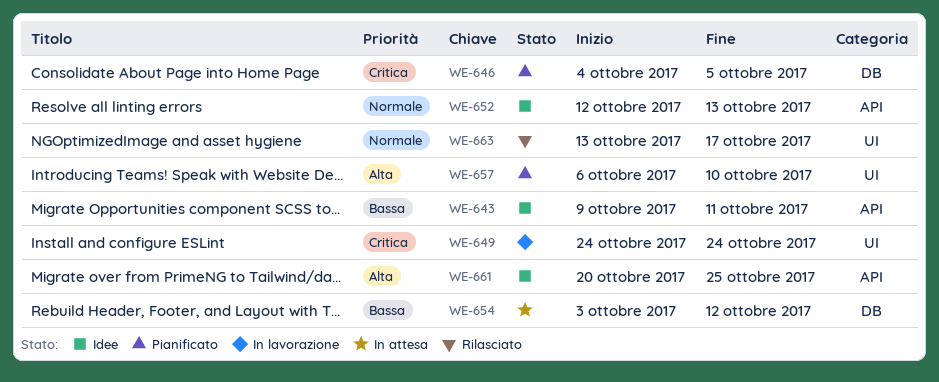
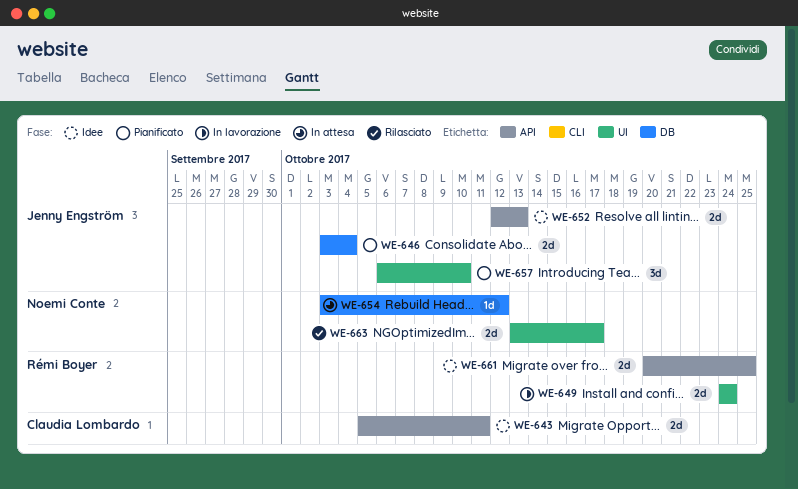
WE-643, start: Oct 9 -> Oct 5
WE-646, start: Oct 4 -> Oct 3
WE-646, due: Oct 5 -> Oct 4

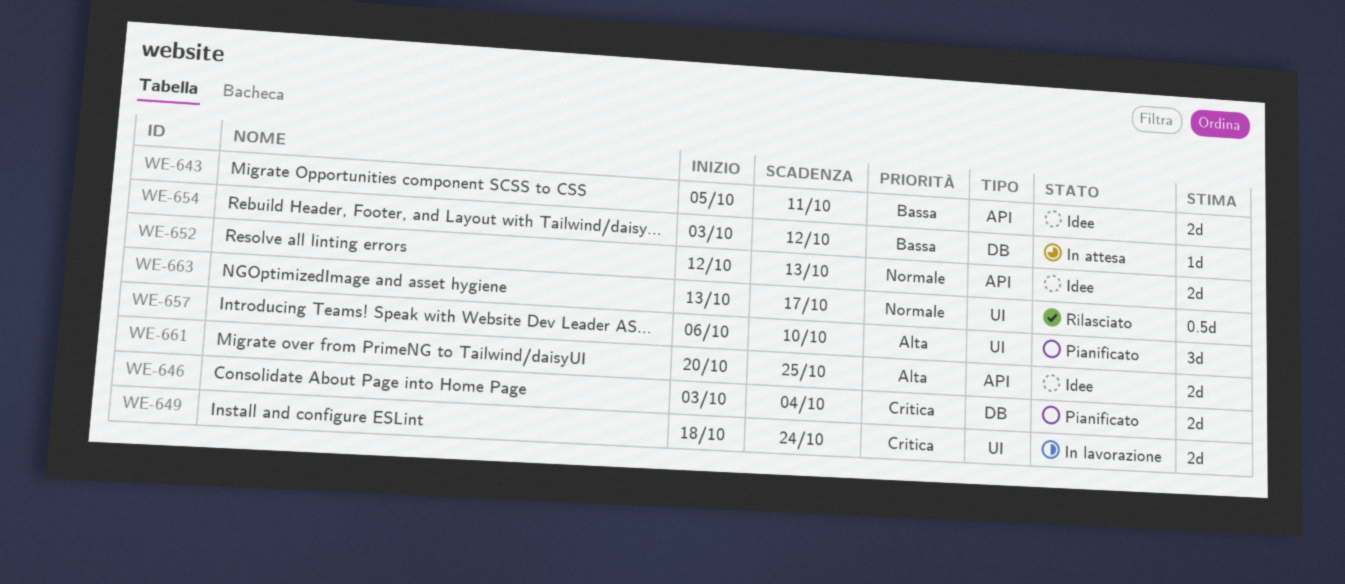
WE-649, start: Oct 24 -> Oct 18
WE-663, estimate: 2d -> 0.5d

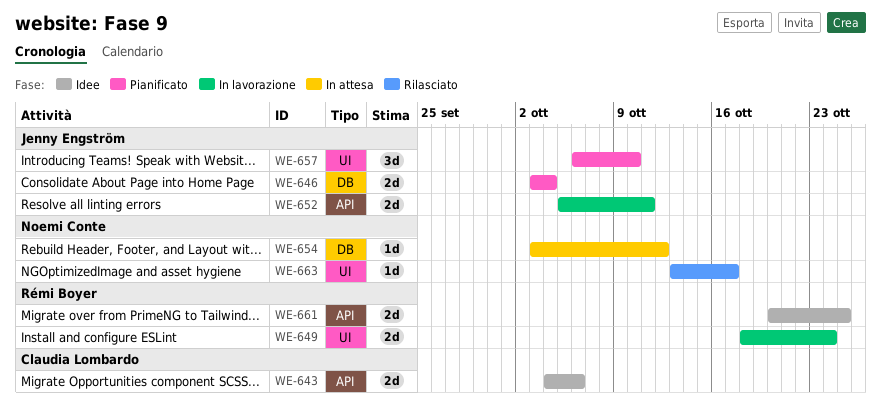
WE-643, start: Oct 5 -> Oct 4
WE-643, due: Oct 11 -> Oct 6
WE-652, status: Idee -> In lavorazione
WE-652, start: Oct 12 -> Oct 5
WE-652, due: Oct 13 -> Oct 11
WE-663, estimate: 0.5d -> 1d

